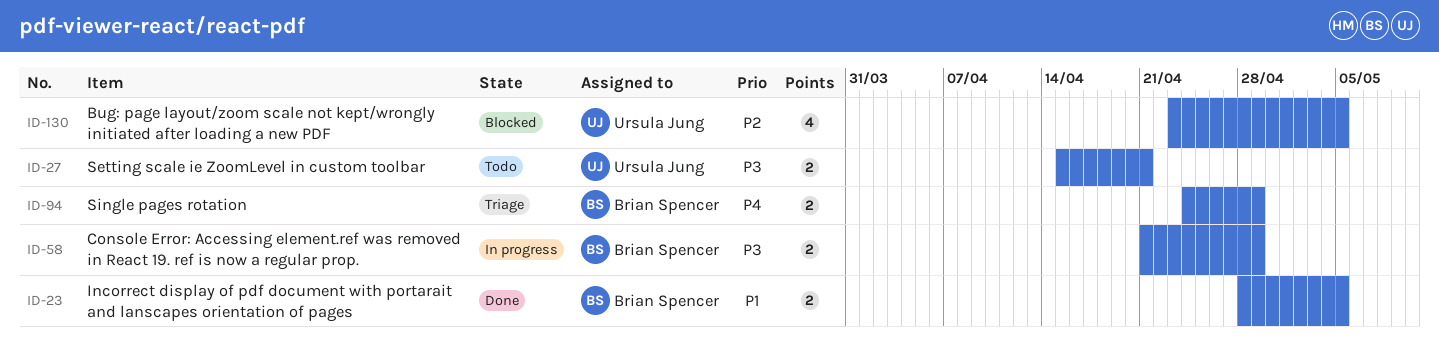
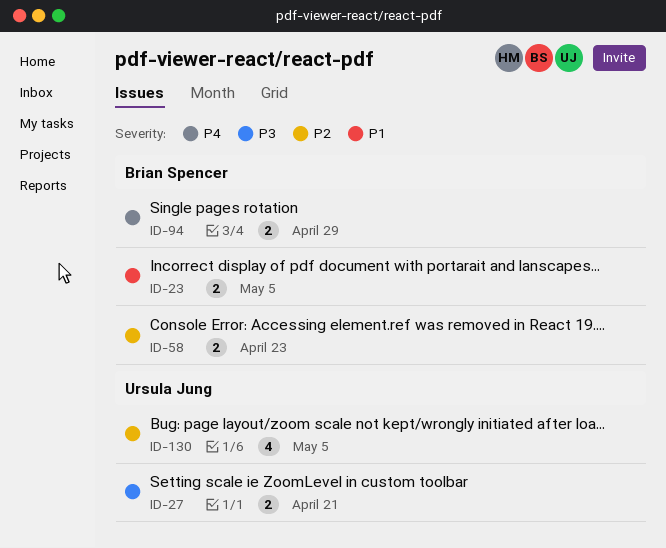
ID-58, priority: P3 -> P2
ID-58, due: Apr 29 -> Apr 23

